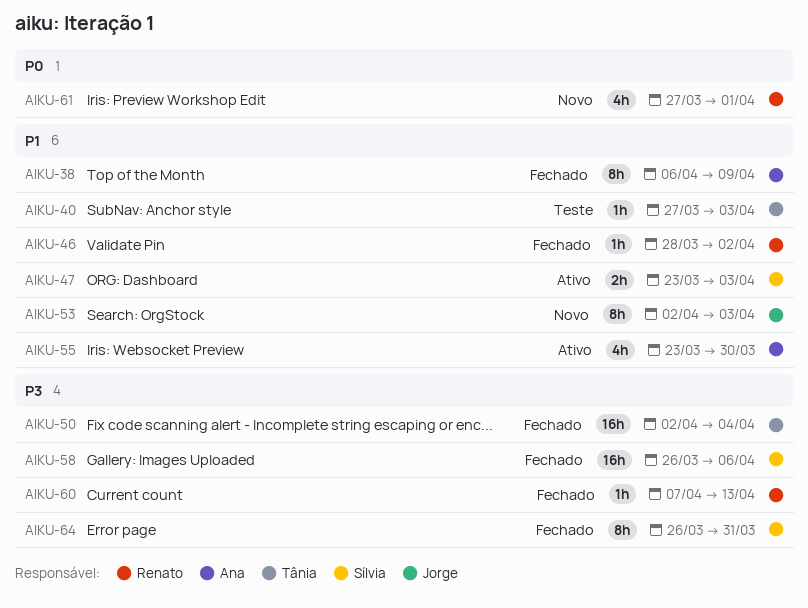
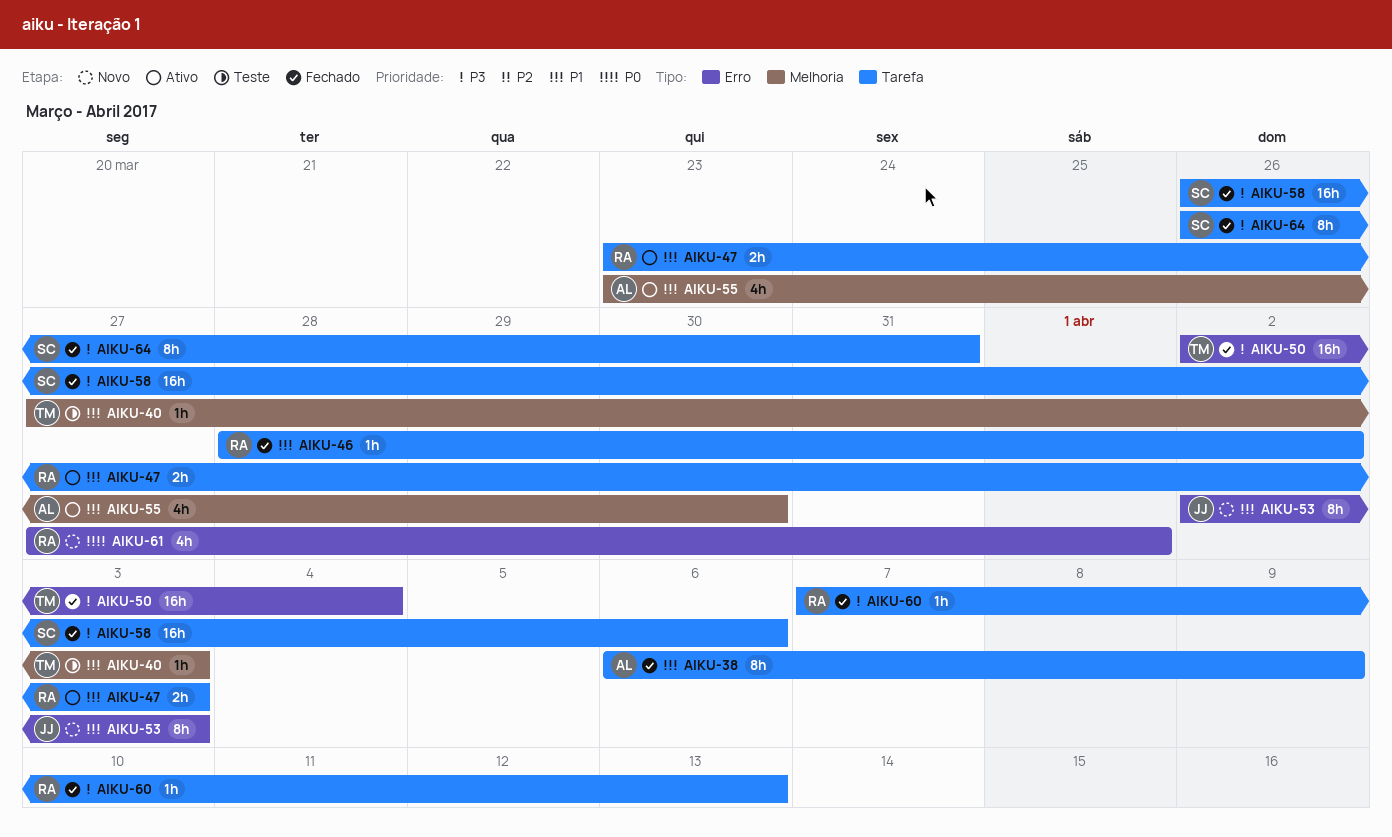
AIKU-47, owner: Sílvia -> Renato

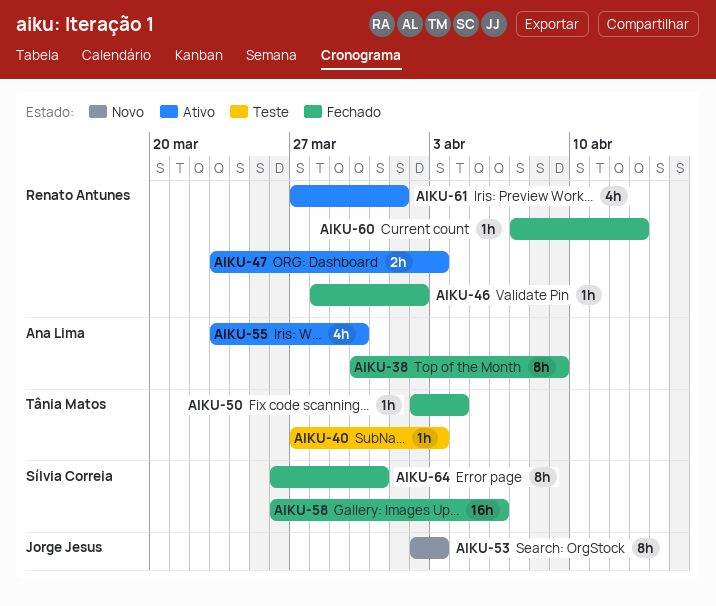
AIKU-38, start: Apr 6 -> Mar 30
AIKU-50, estimate: 16h -> 1h
AIKU-61, status: Novo -> Ativo

